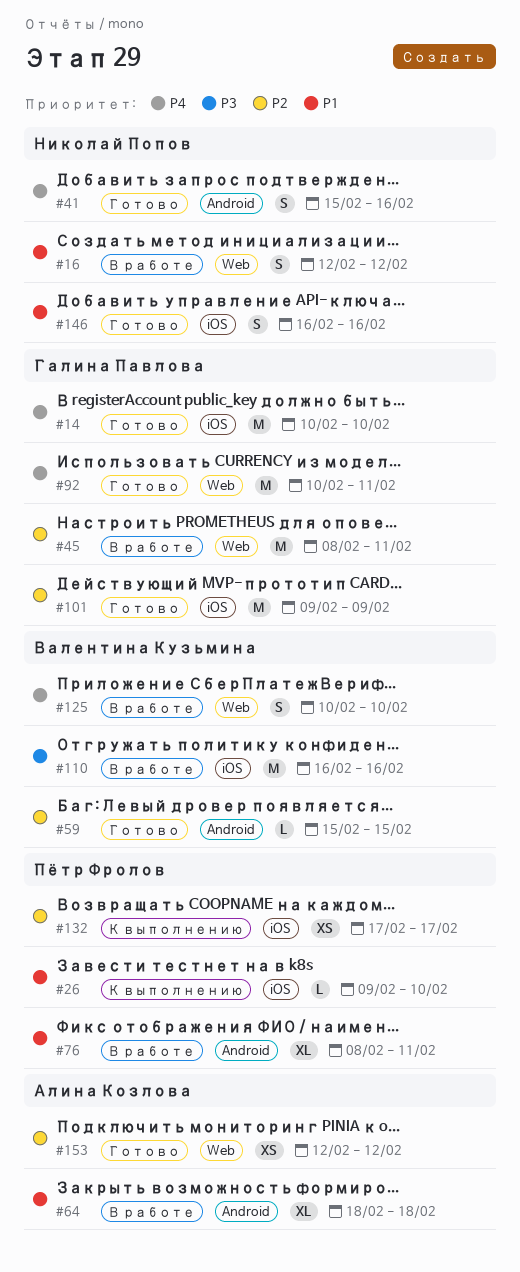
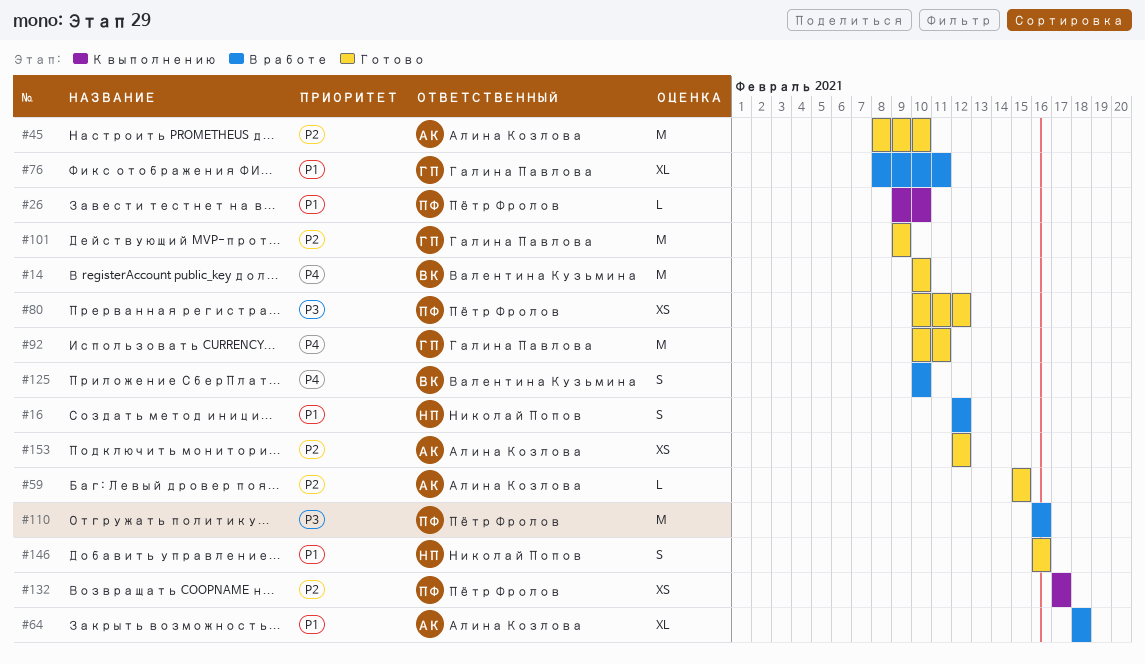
#14, owner: Галина Павлова -> Валентина Кузьмина
#41: present -> none
#45, status: В работе -> Готово
#45, owner: Галина Павлова -> Алина Козлова
#45, due: Feb 11 -> Feb 10
#59, owner: Валентина Кузьмина -> Алина Козлова
#76, owner: Пётр Фролов -> Галина Павлова
#80: none -> present
#110, owner: Валентина Кузьмина -> Пётр Фролов

